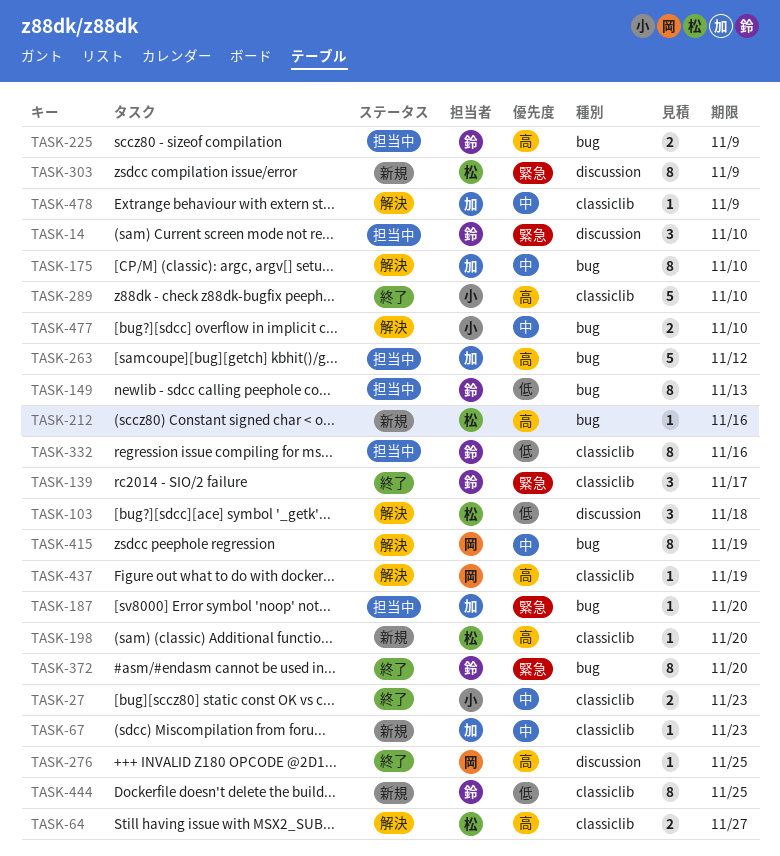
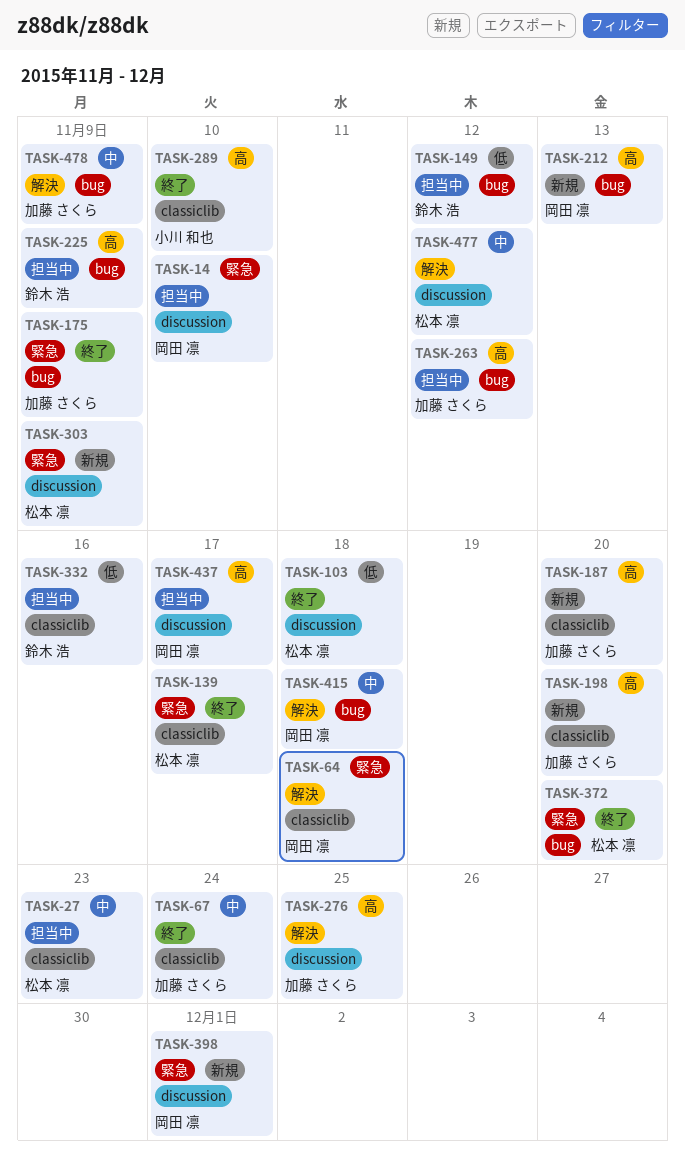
TASK-14, owner: 鈴木 浩 -> 岡田 凛
TASK-27, status: 終了 -> 担当中
TASK-27, owner: 小川 和也 -> 松本 凛
TASK-64, owner: 松本 凛 -> 岡田 凛
TASK-64, priority: 高 -> 緊急
TASK-64, due: Nov 27 -> Nov 18
TASK-67, status: 新規 -> 終了
TASK-67, due: Nov 23 -> Nov 24
TASK-103, status: 解決 -> 終了
TASK-139, owner: 鈴木 浩 -> 松本 凛
TASK-149, due: Nov 13 -> Nov 12
TASK-175, status: 解決 -> 終了
TASK-175, priority: 中 -> 緊急
TASK-175, due: Nov 10 -> Nov 9
TASK-187, status: 担当中 -> 新規
TASK-187, priority: 緊急 -> 高
TASK-187, label: bug -> classiclib
TASK-198, owner: 松本 凛 -> 加藤 さくら
TASK-212, owner: 松本 凛 -> 岡田 凛
TASK-212, due: Nov 16 -> Nov 13
TASK-276, status: 終了 -> 解決
TASK-276, owner: 岡田 凛 -> 加藤 さくら
TASK-372, owner: 鈴木 浩 -> 松本 凛
TASK-398: none -> present
TASK-415, due: Nov 19 -> Nov 18
TASK-437, status: 解決 -> 担当中
TASK-437, label: classiclib -> discussion
TASK-437, due: Nov 19 -> Nov 17
TASK-444: present -> none
TASK-477, owner: 小川 和也 -> 松本 凛
TASK-477, label: bug -> discussion
TASK-477, due: Nov 10 -> Nov 12
TASK-478, label: classiclib -> bug

